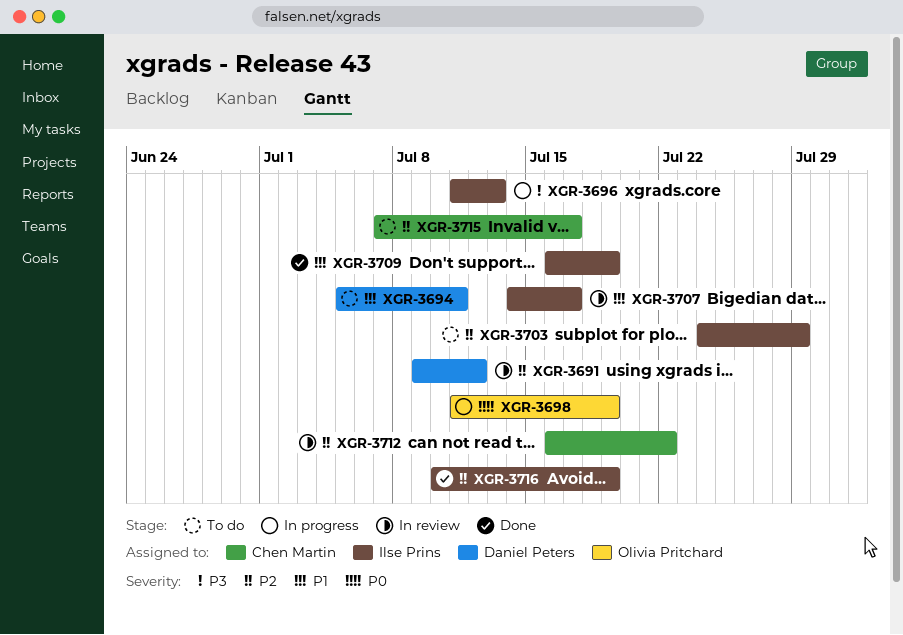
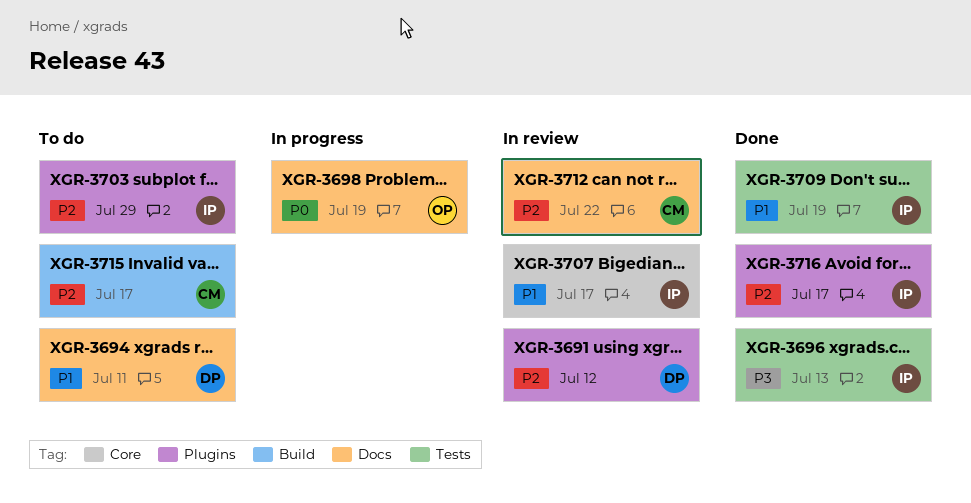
XGR-3696, status: In progress -> Done
XGR-3716, due: Jul 19 -> Jul 17

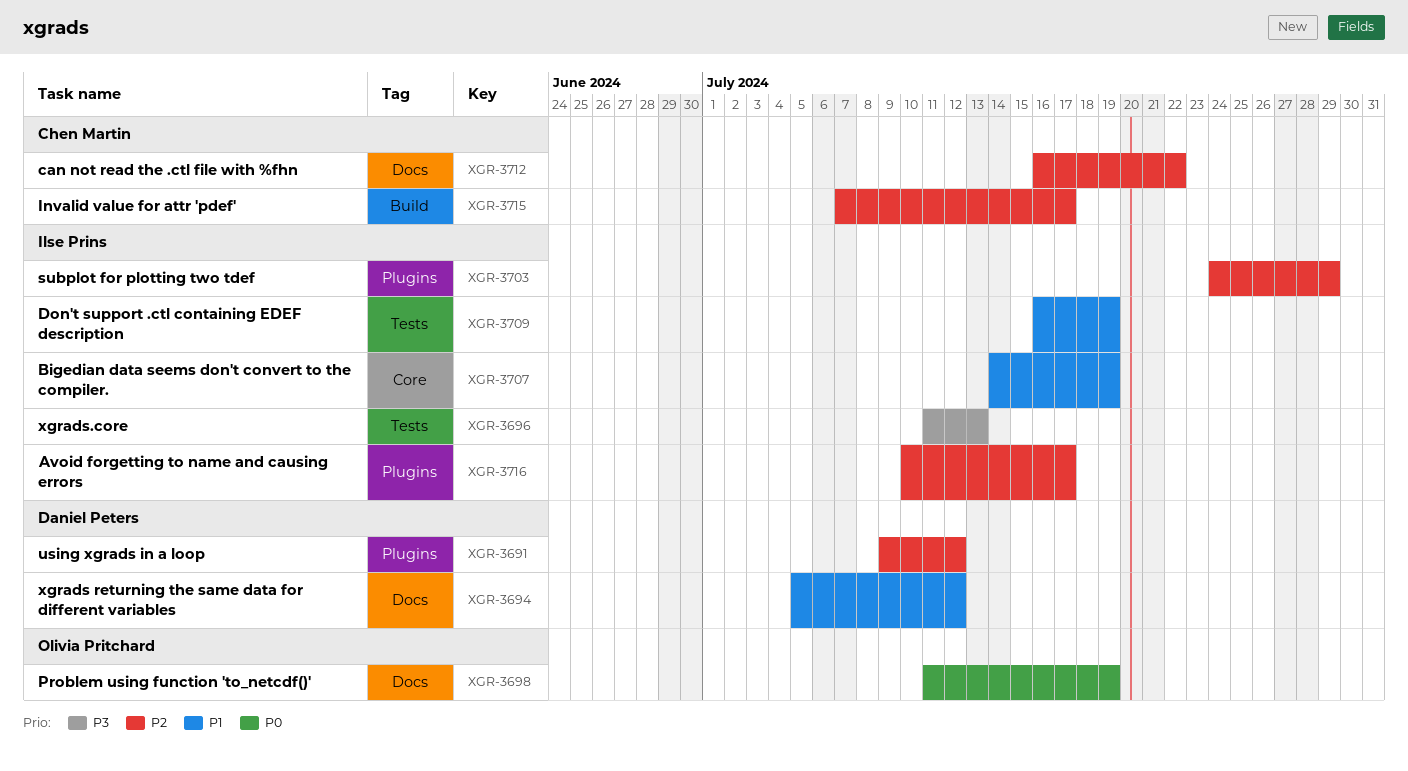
XGR-3694, due: Jul 11 -> Jul 12
XGR-3707, due: Jul 17 -> Jul 19

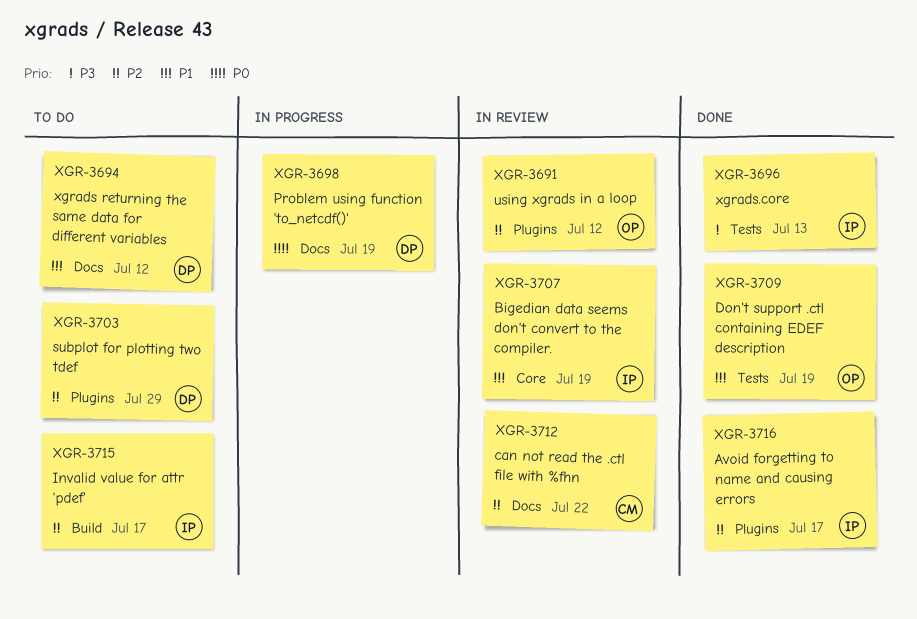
XGR-3691, owner: Daniel Peters -> Olivia Pritchard
XGR-3698, owner: Olivia Pritchard -> Daniel Peters
XGR-3703, owner: Ilse Prins -> Daniel Peters
XGR-3709, owner: Ilse Prins -> Olivia Pritchard
XGR-3715, owner: Chen Martin -> Ilse Prins

